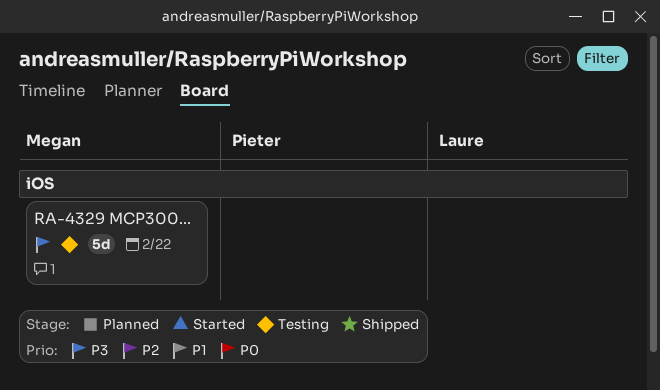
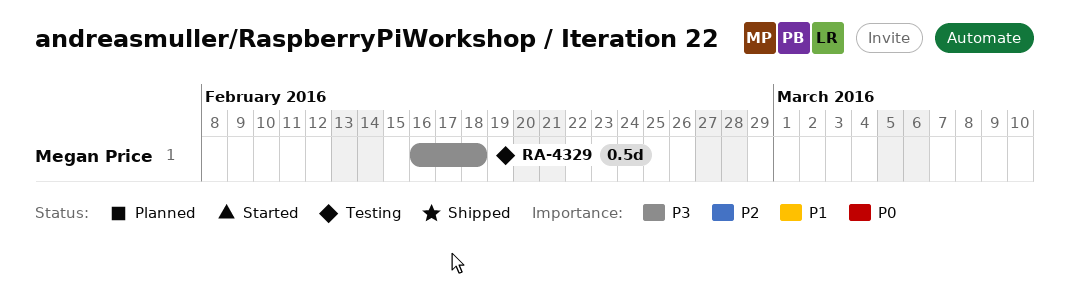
RA-4329, estimate: 5d -> 0.5d
RA-4329, due: Feb 22 -> Feb 18

